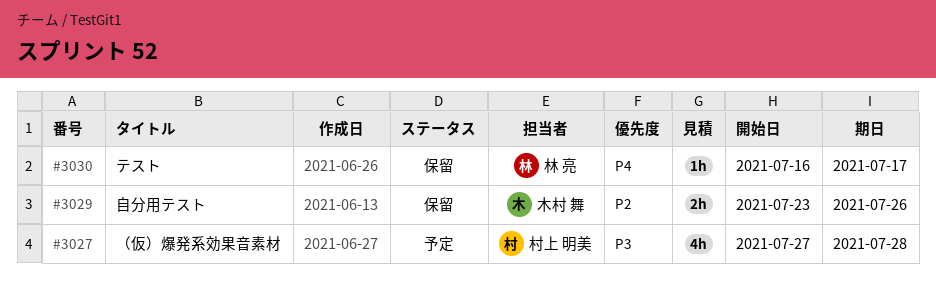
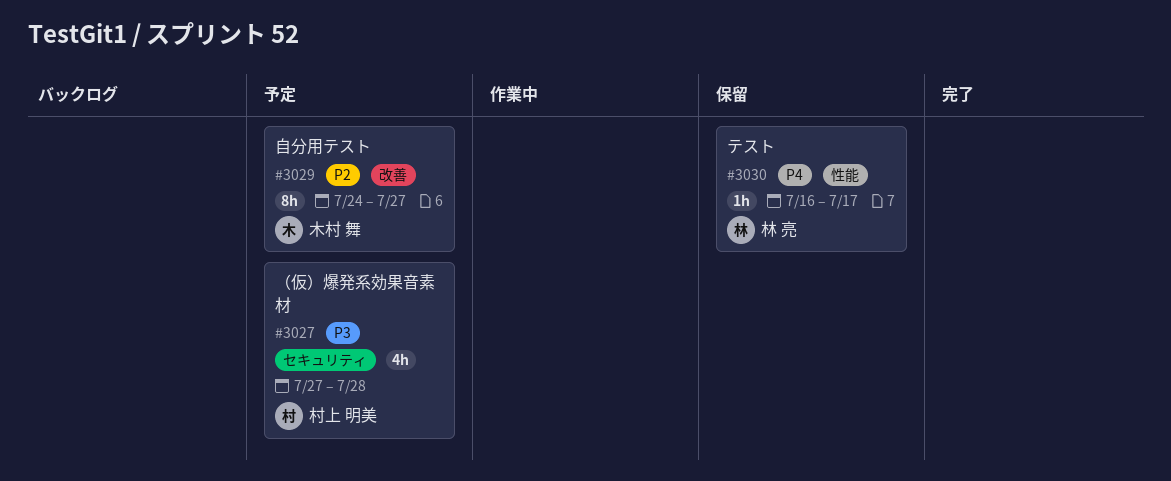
#3029, status: 保留 -> 予定
#3029, estimate: 2h -> 8h
#3029, start: Jul 23 -> Jul 24
#3029, due: Jul 26 -> Jul 27

